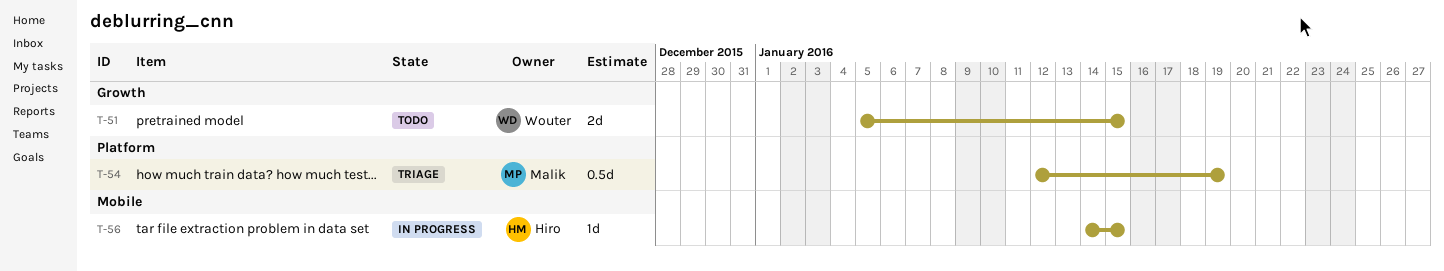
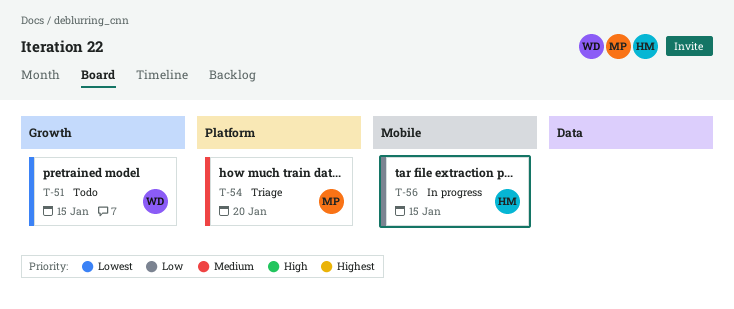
T-54, due: Jan 19 -> Jan 20

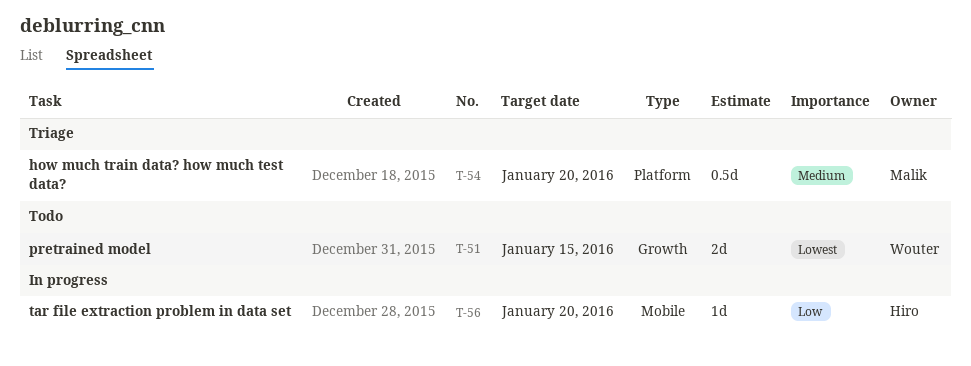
T-56, due: Jan 15 -> Jan 20

